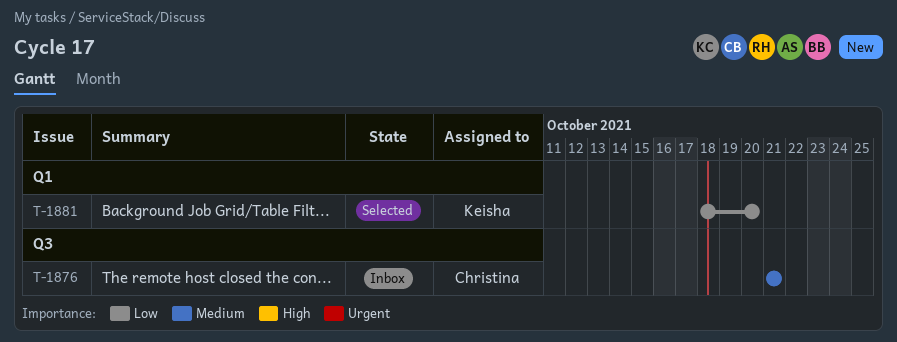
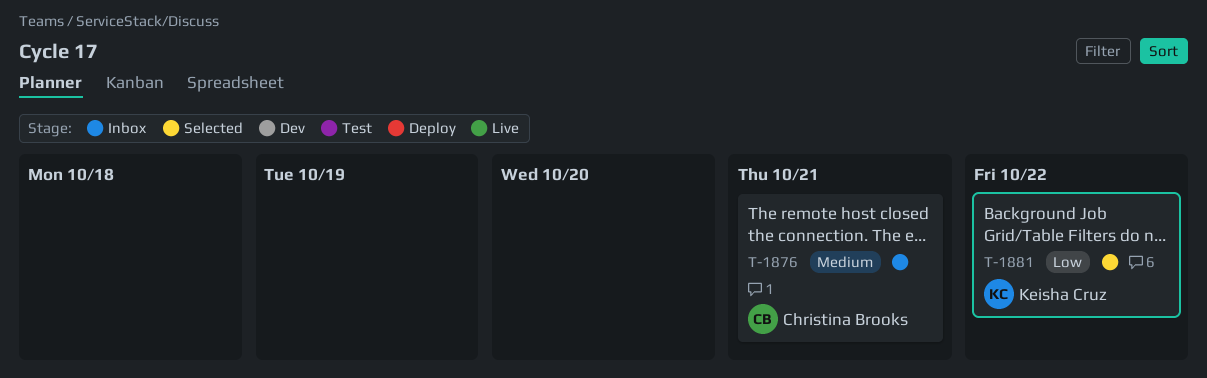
T-1881, due: Oct 20 -> Oct 22

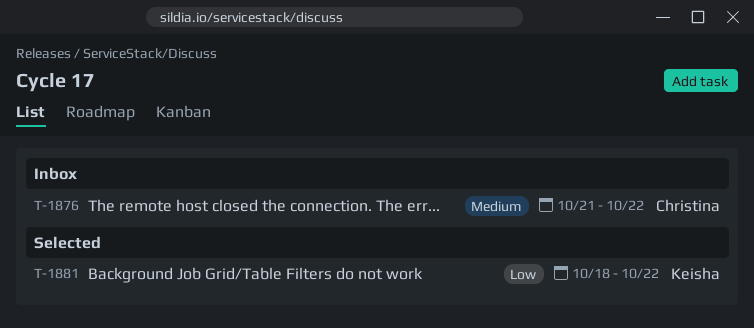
T-1876, due: Oct 21 -> Oct 22

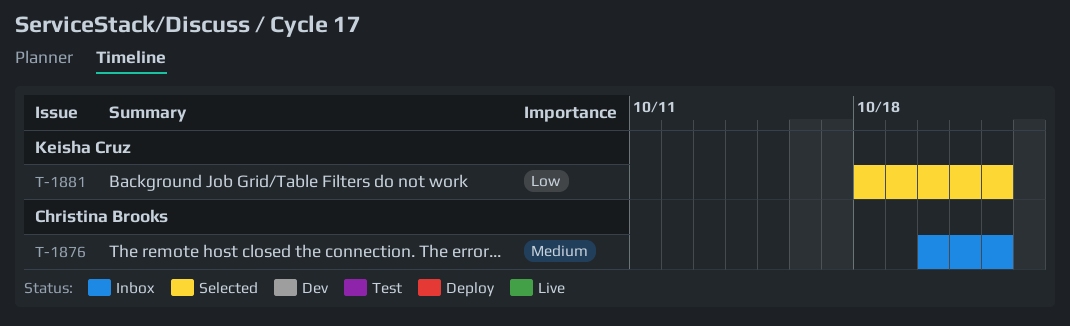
T-1876, start: Oct 21 -> Oct 20

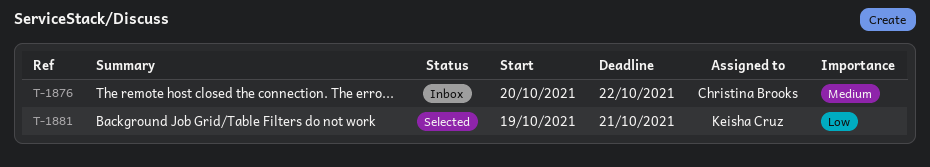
T-1881, start: Oct 18 -> Oct 19
T-1881, due: Oct 22 -> Oct 21

